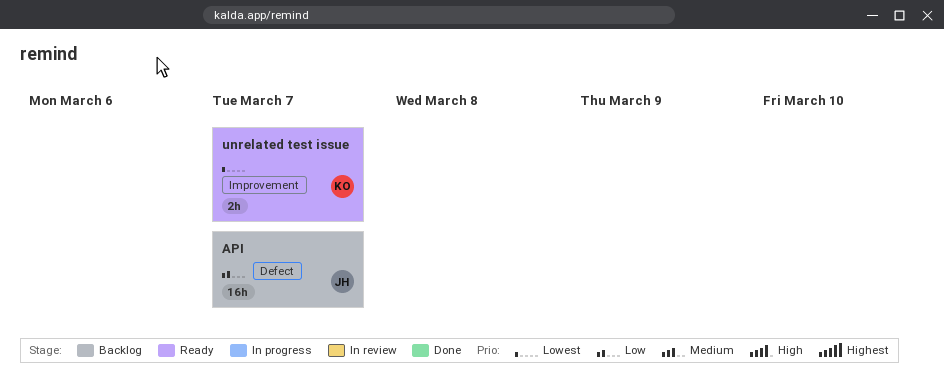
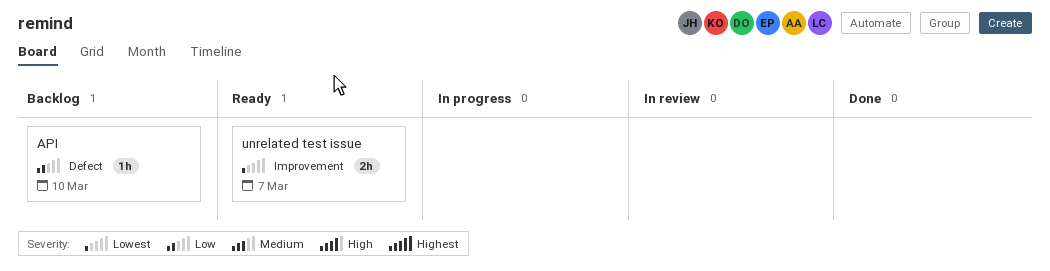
API, estimate: 16h -> 1h
API, due: Mar 7 -> Mar 10

